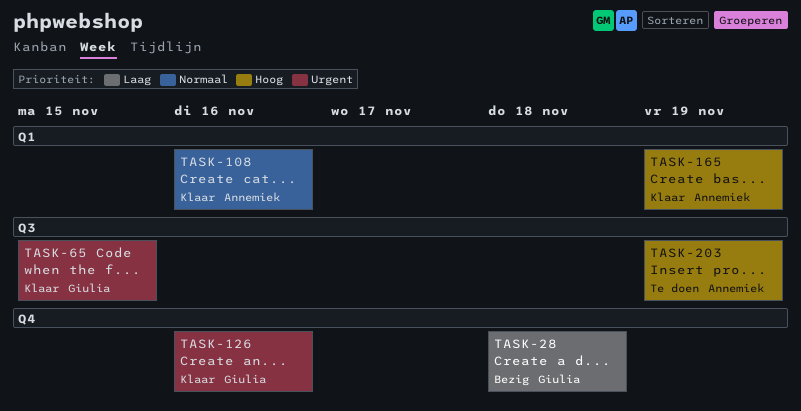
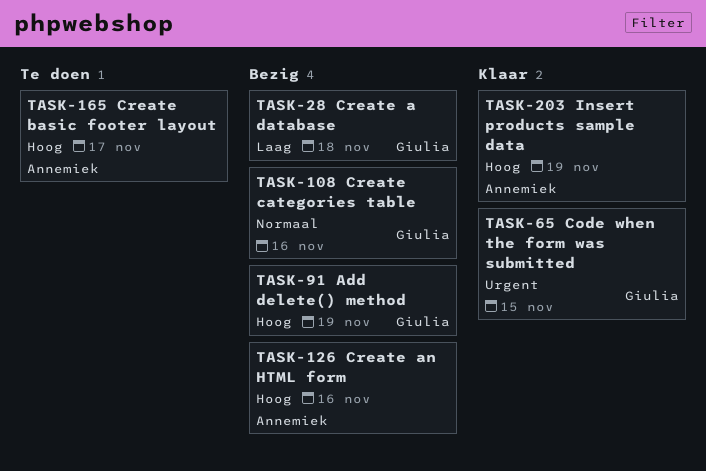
TASK-91: none -> present
TASK-108, status: Klaar -> Bezig
TASK-108, owner: Annemiek -> Giulia
TASK-126, status: Klaar -> Bezig
TASK-126, owner: Giulia -> Annemiek
TASK-126, priority: Urgent -> Hoog
TASK-165, status: Klaar -> Te doen
TASK-165, due: Nov 19 -> Nov 17
TASK-203, status: Te doen -> Klaar

